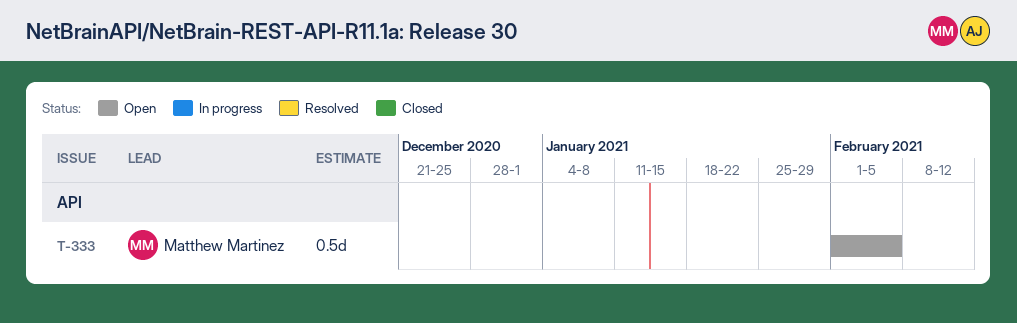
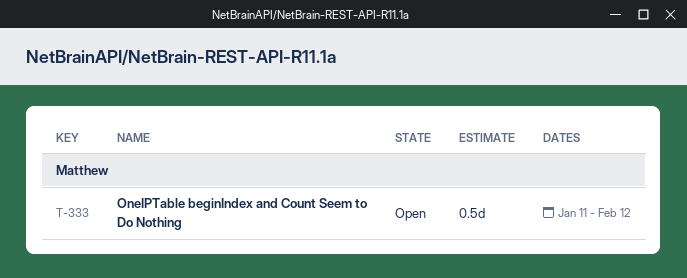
T-333, start: Feb 1 -> Jan 11
T-333, due: Feb 5 -> Feb 12

